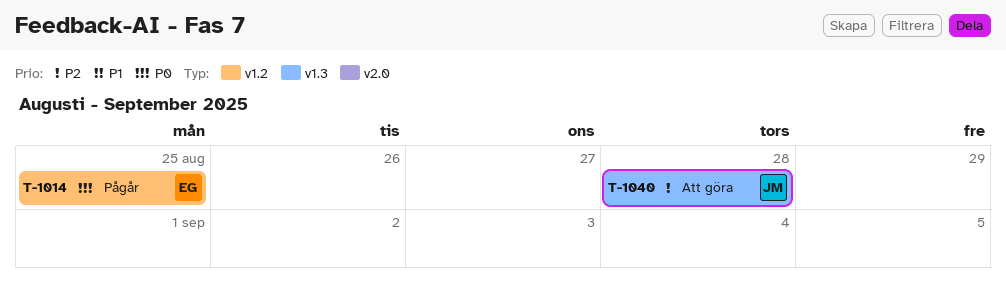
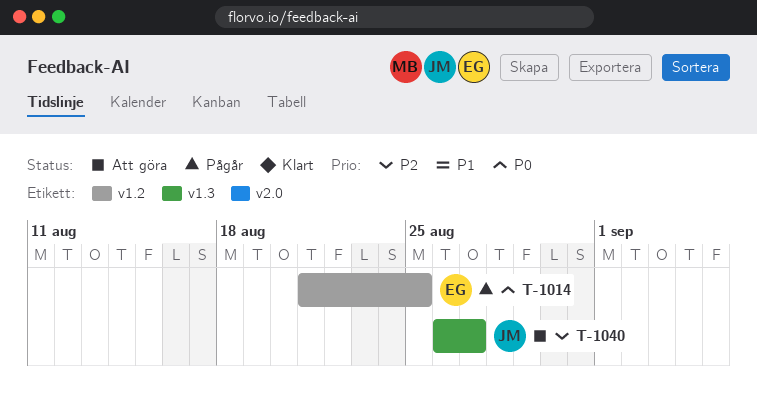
T-1040, due: Aug 28 -> Aug 27

